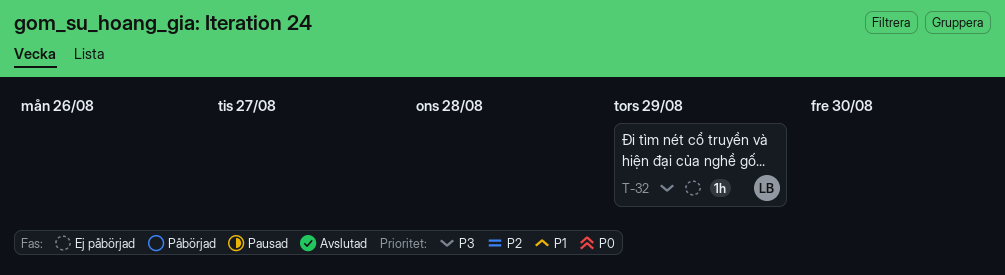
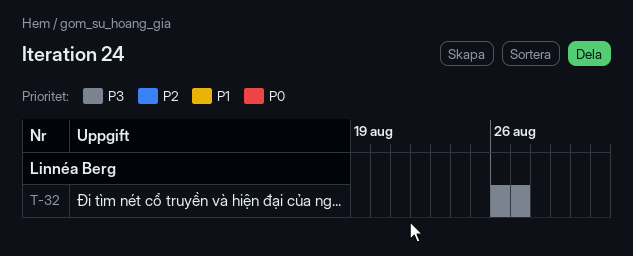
T-32, due: Aug 29 -> Aug 27

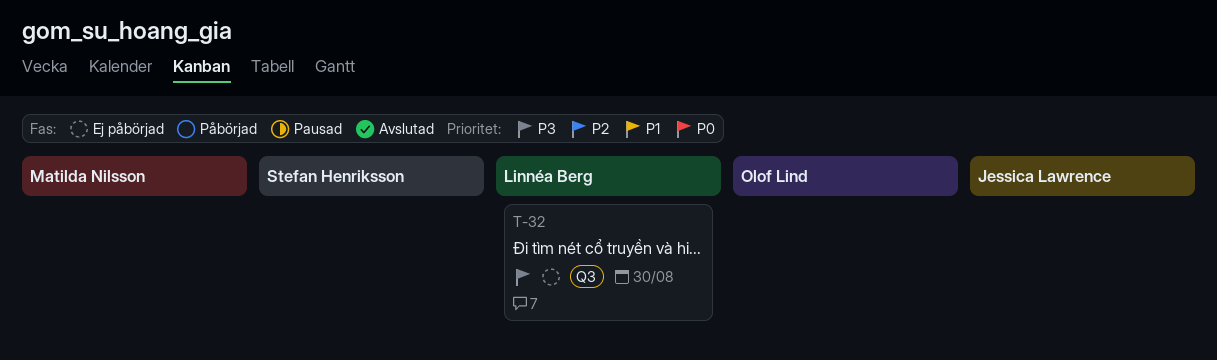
T-32, due: Aug 27 -> Aug 30

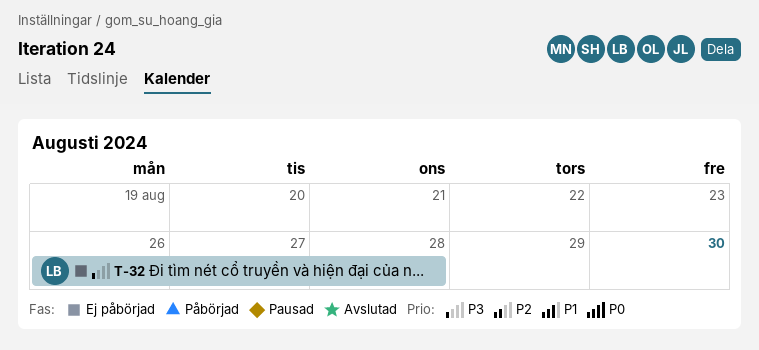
T-32, due: Aug 30 -> Aug 28

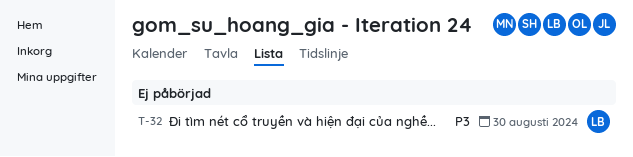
T-32, due: Aug 28 -> Aug 30

